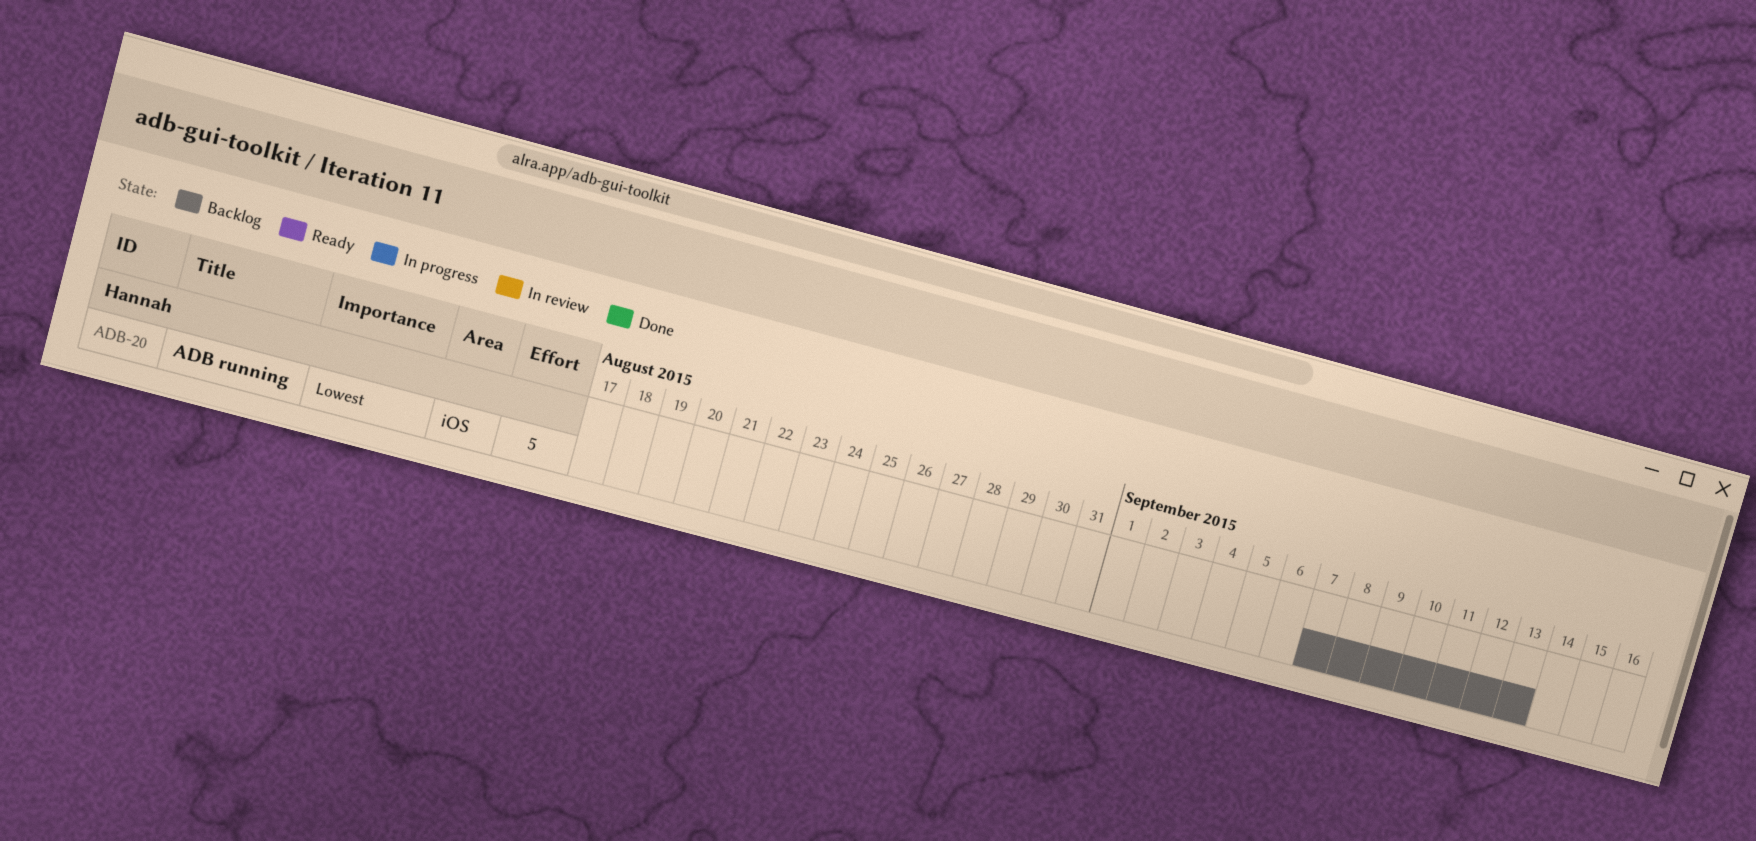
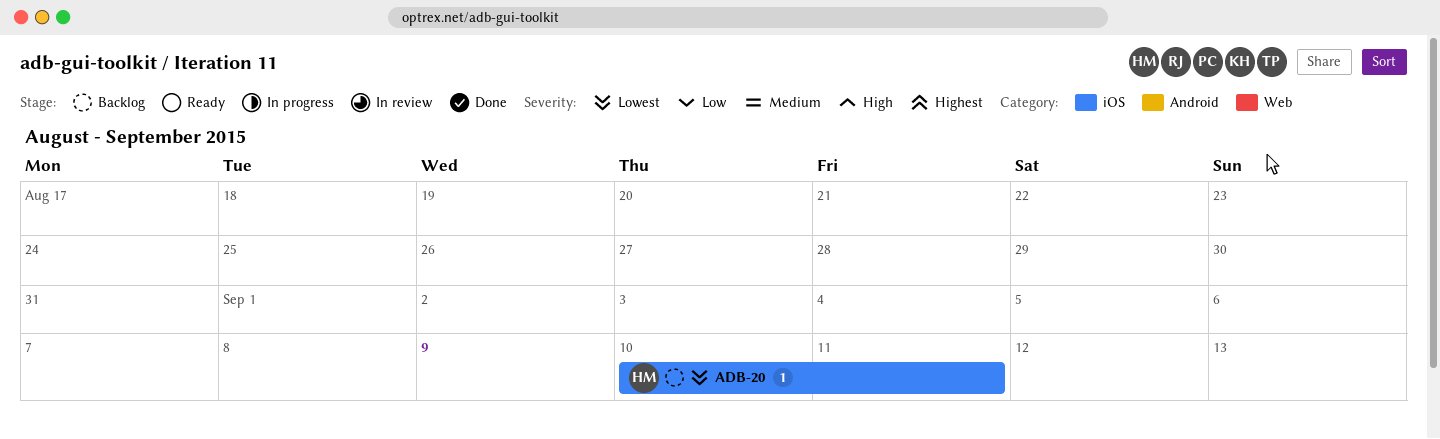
ADB-20, estimate: 5 -> 1
ADB-20, start: Sep 7 -> Sep 10
ADB-20, due: Sep 13 -> Sep 11

